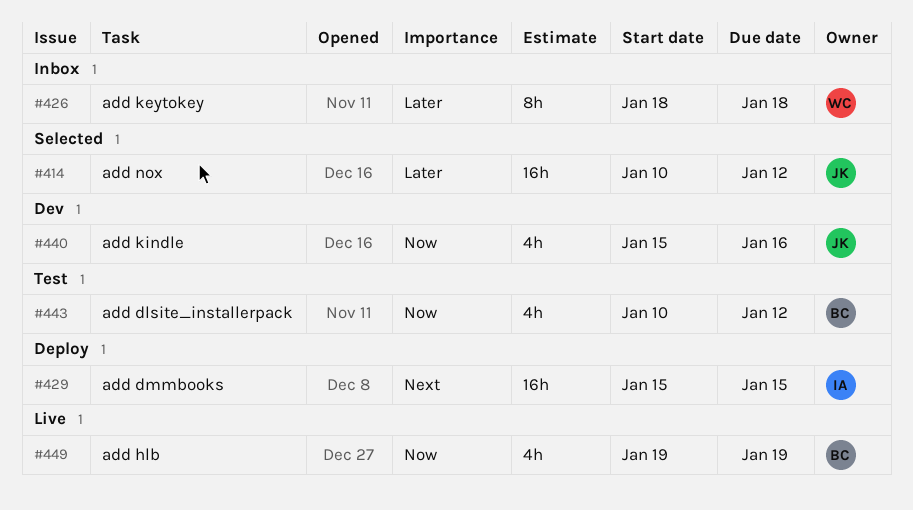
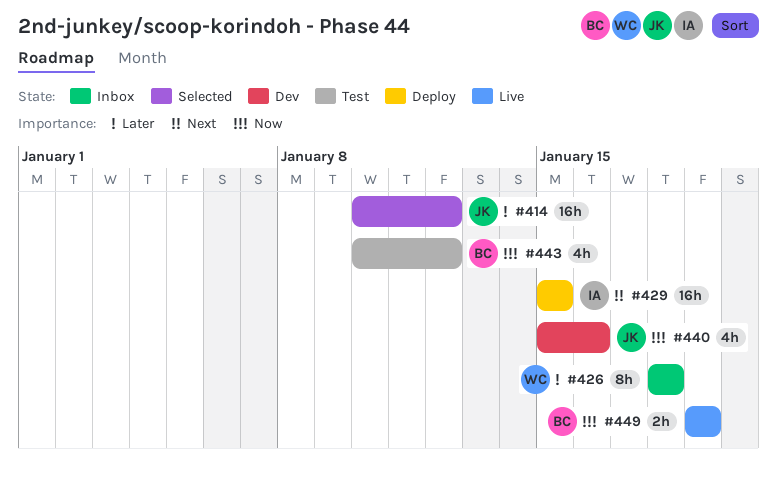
#449, estimate: 4h -> 2h

